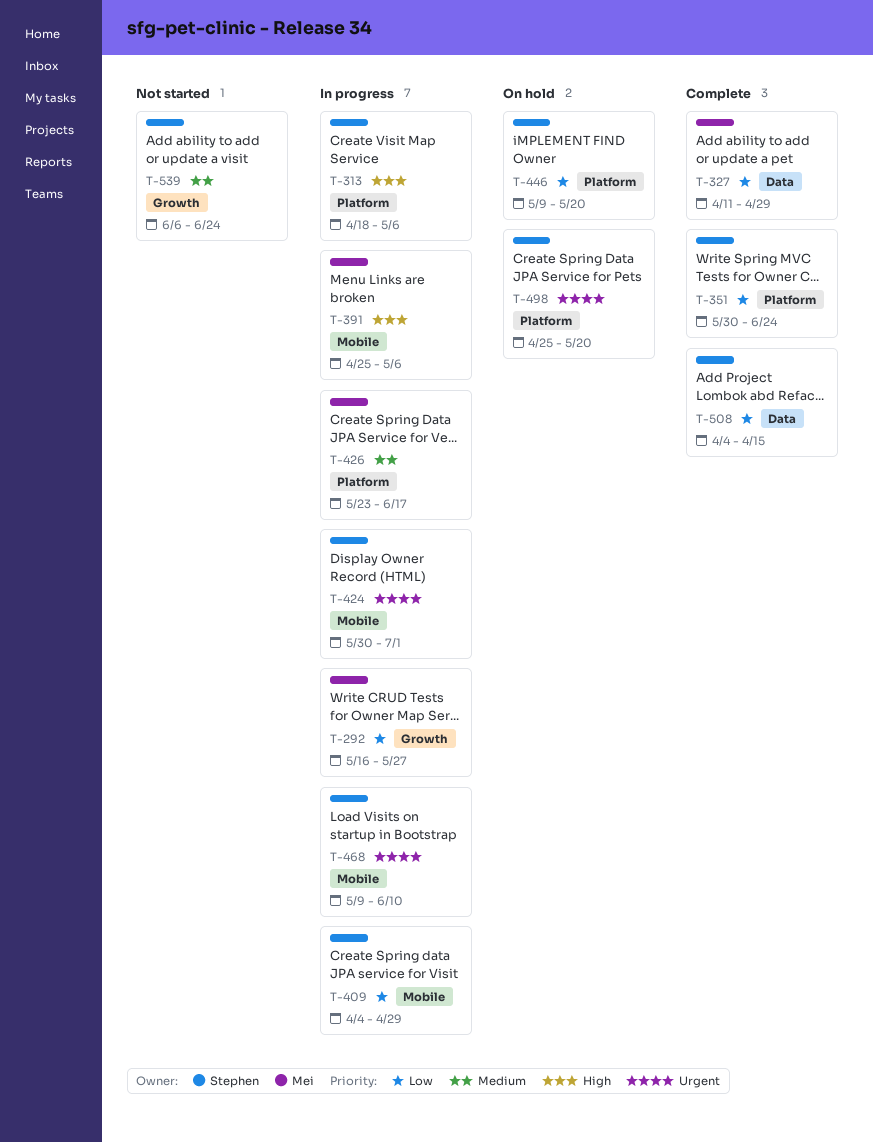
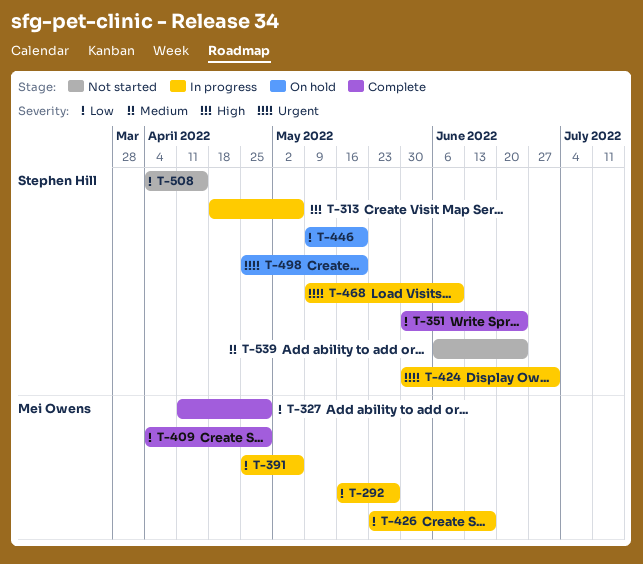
T-391, priority: High -> Low
T-409, status: In progress -> Complete
T-409, owner: Stephen Hill -> Mei Owens
T-426, priority: Medium -> Low
T-508, status: Complete -> Not started

